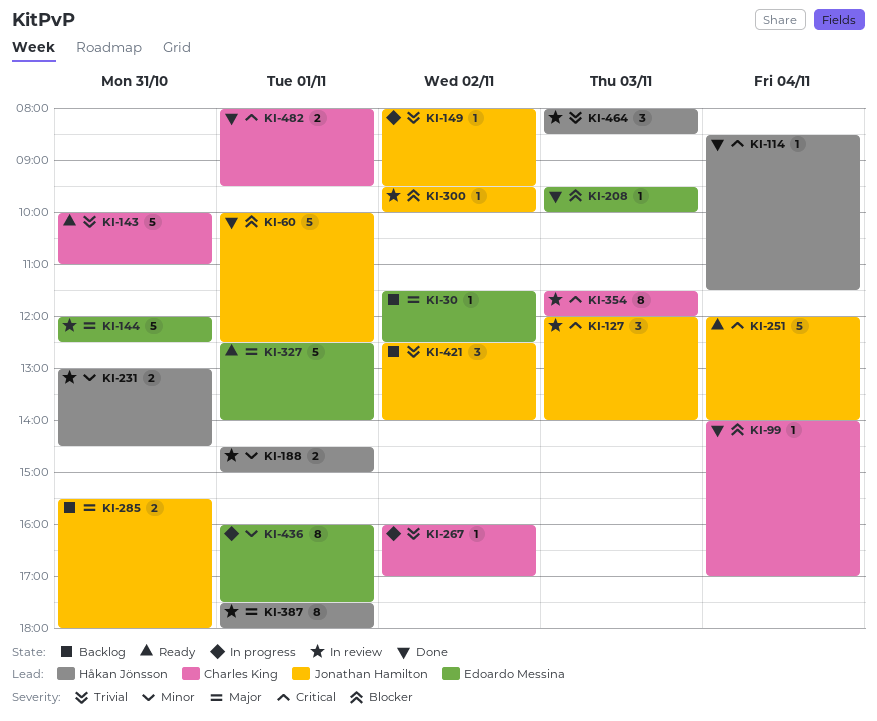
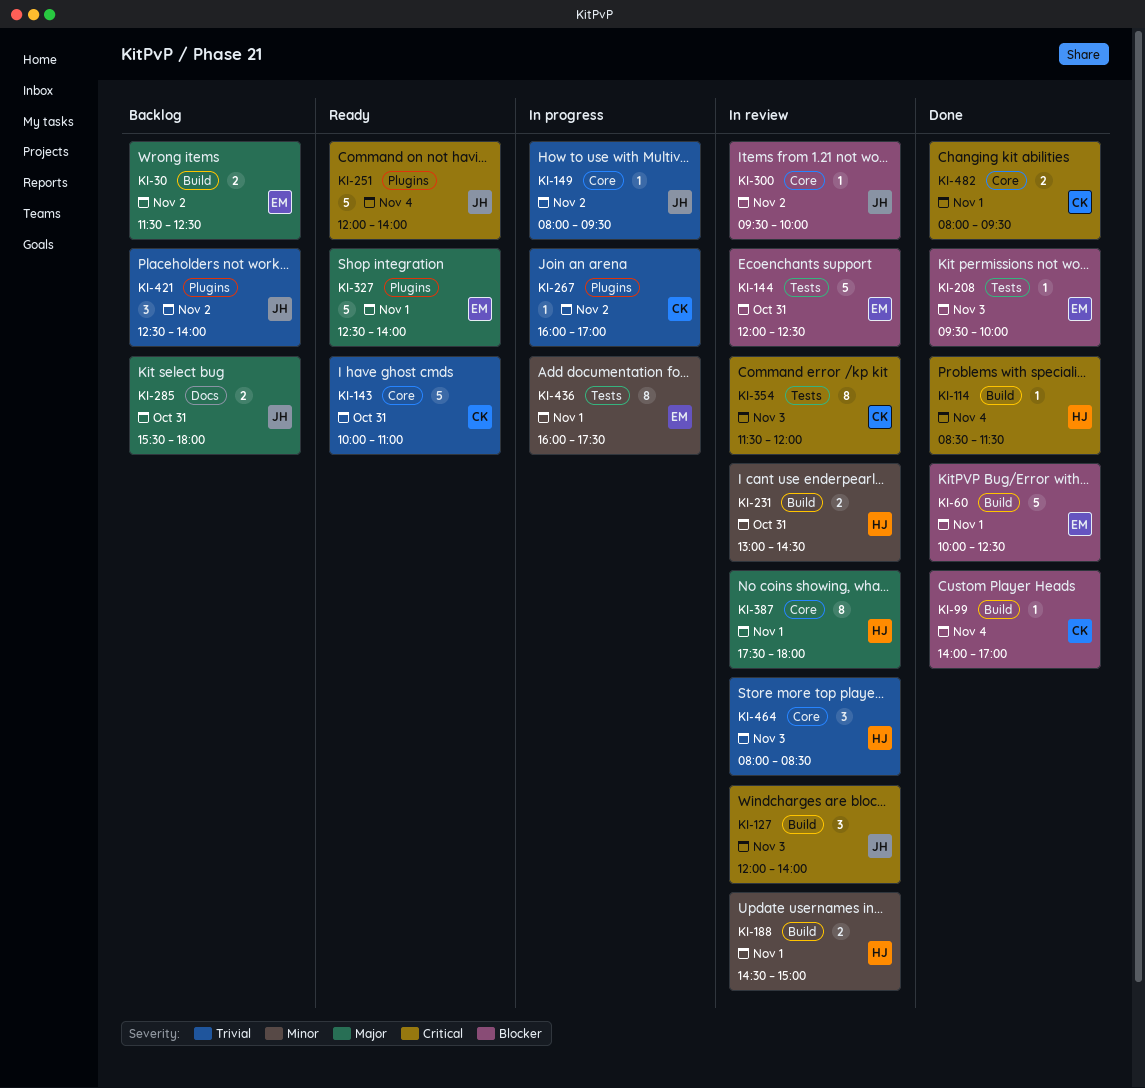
KI-30, estimate: 1 -> 2
KI-60, owner: Jonathan Hamilton -> Edoardo Messina
KI-144, priority: Major -> Blocker

